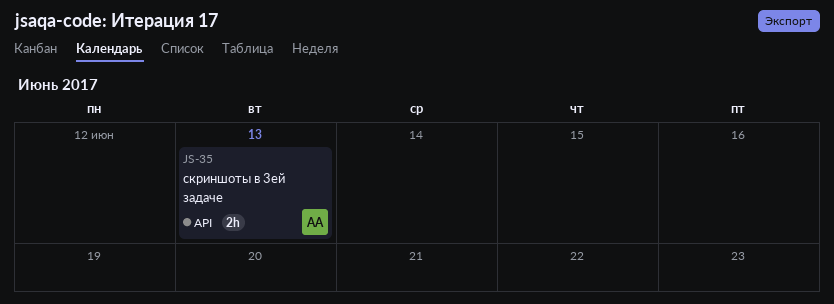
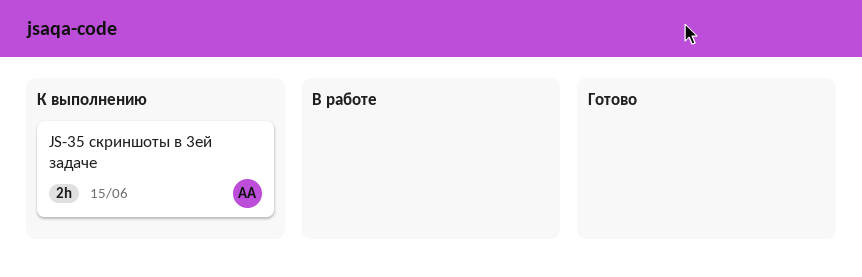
JS-35, due: Jun 13 -> Jun 15

